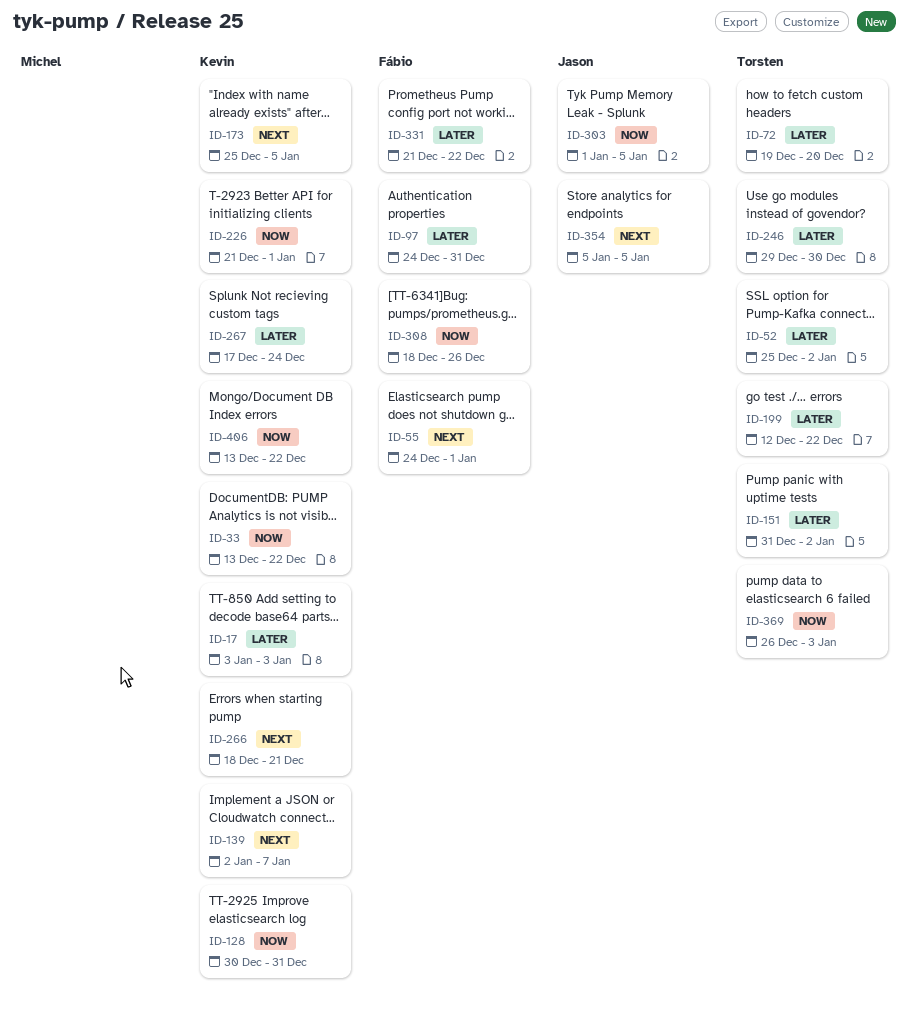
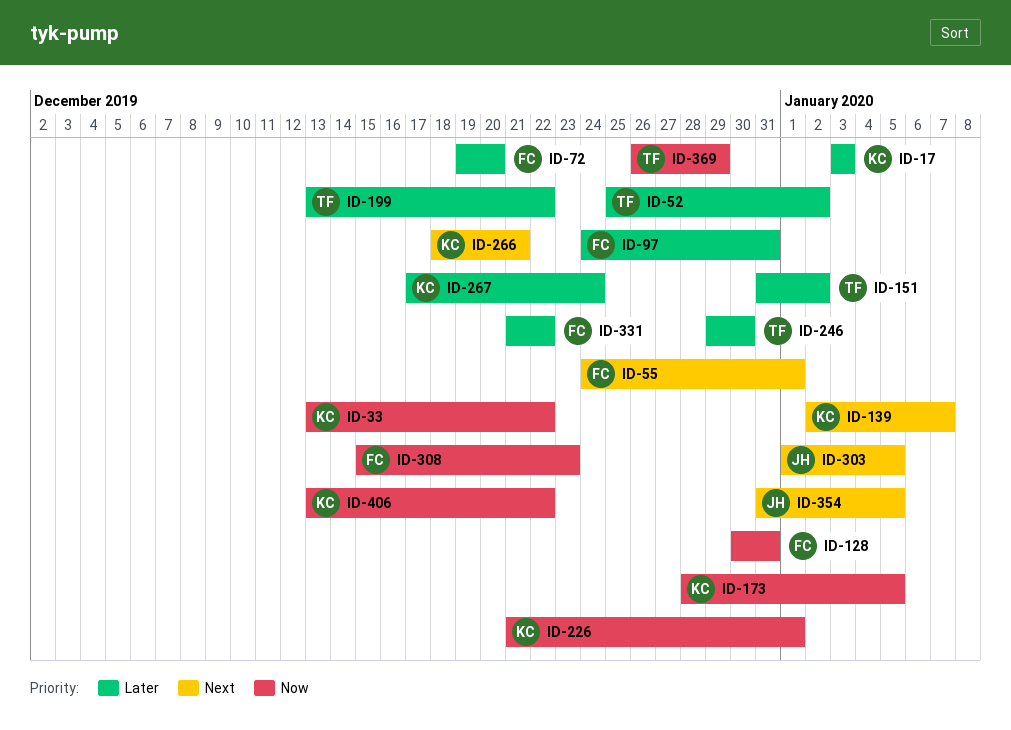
ID-72, owner: Torsten -> Fábio
ID-128, owner: Kevin -> Fábio
ID-173, priority: Next -> Now
ID-173, start: Dec 25 -> Dec 28
ID-199, start: Dec 12 -> Dec 13
ID-303, priority: Now -> Next
ID-308, start: Dec 18 -> Dec 15
ID-308, due: Dec 26 -> Dec 23
ID-354, start: Jan 5 -> Dec 31
ID-369, due: Jan 3 -> Dec 29

